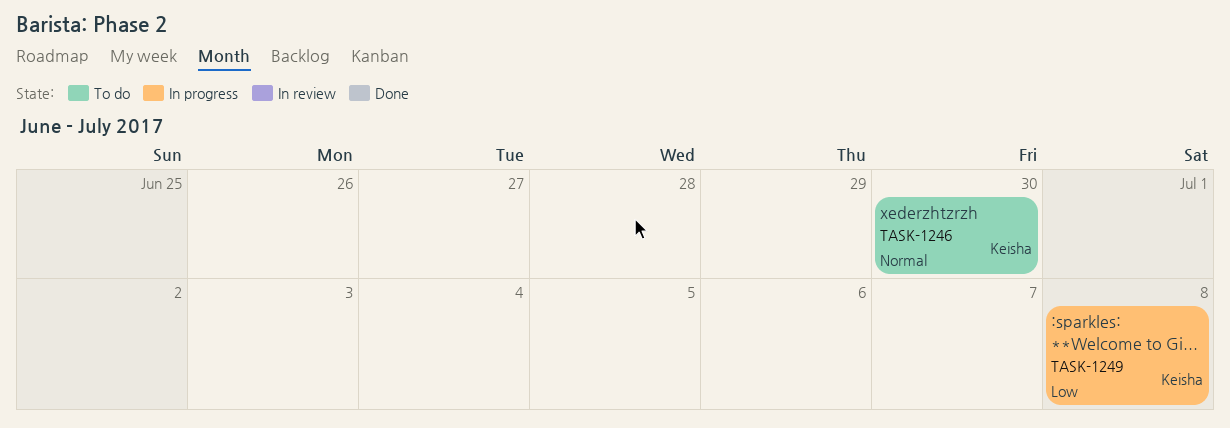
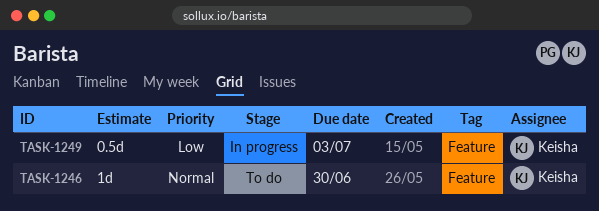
TASK-1249, due: Jul 8 -> Jul 3

